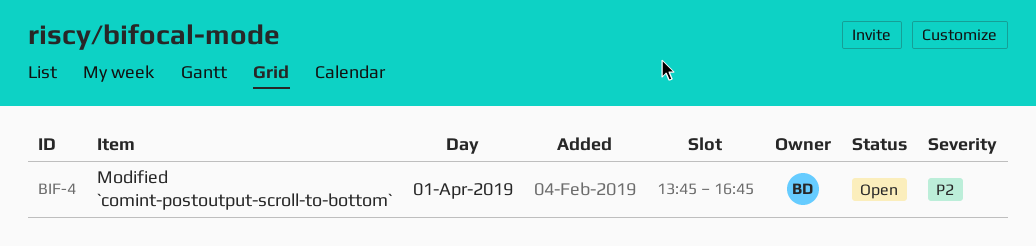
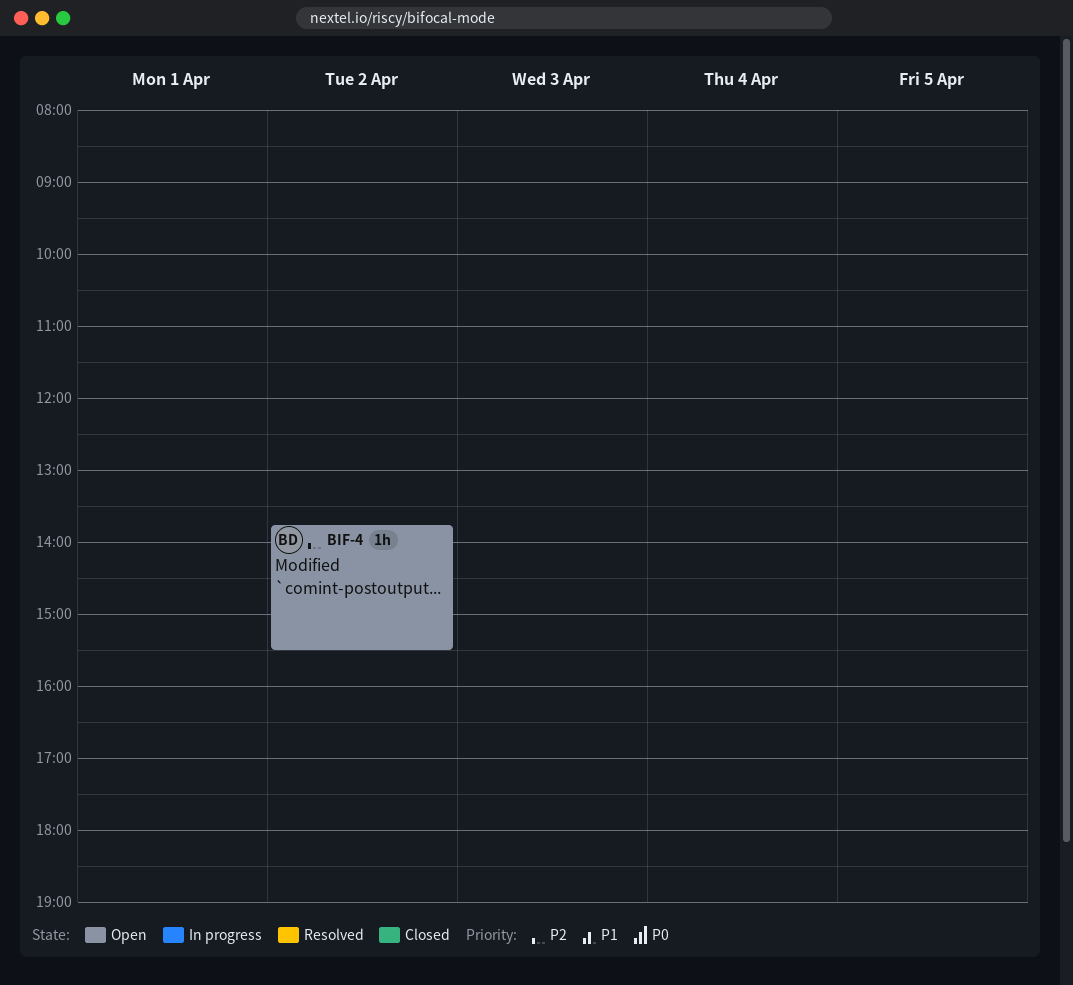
BIF-4, day: Apr 1 -> Apr 2
BIF-4, ends: 16:45 -> 15:30

